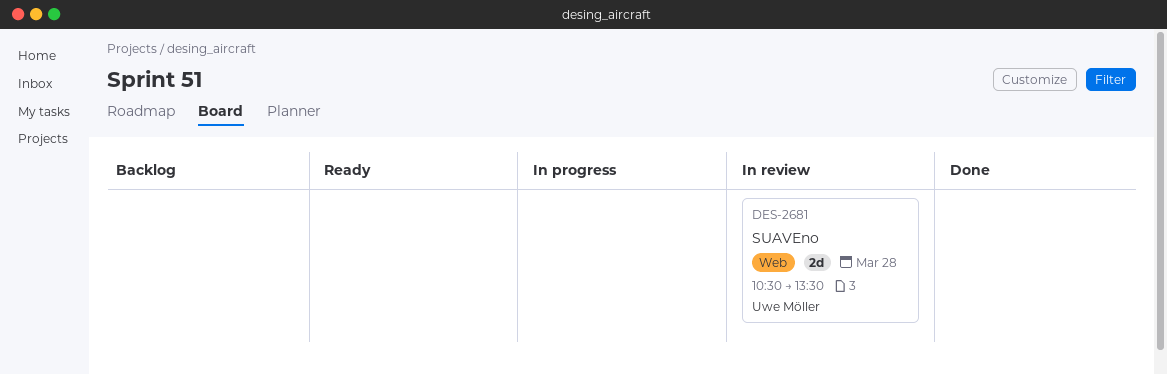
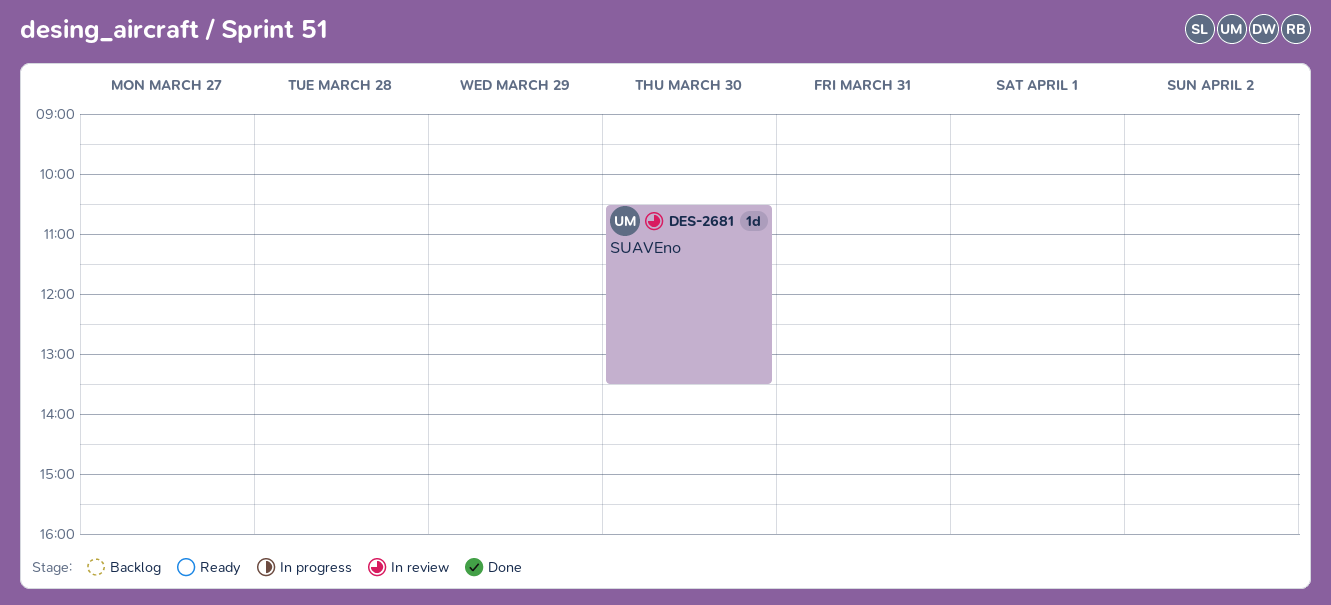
DES-2681, estimate: 2d -> 1d
DES-2681, day: Mar 28 -> Mar 30

